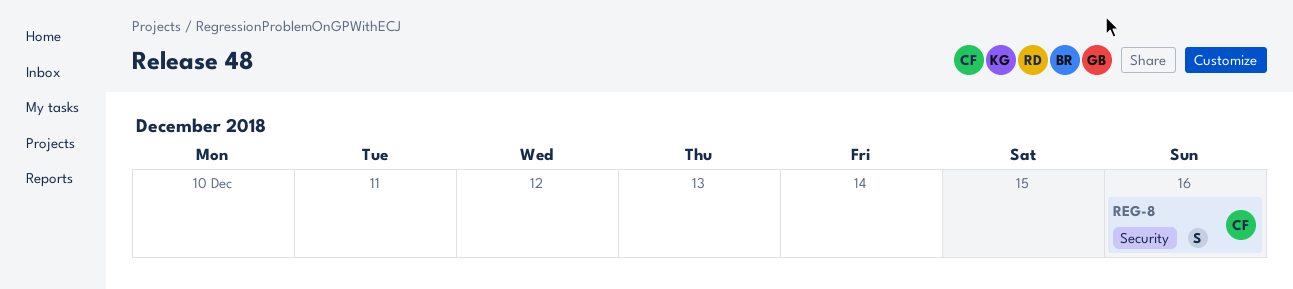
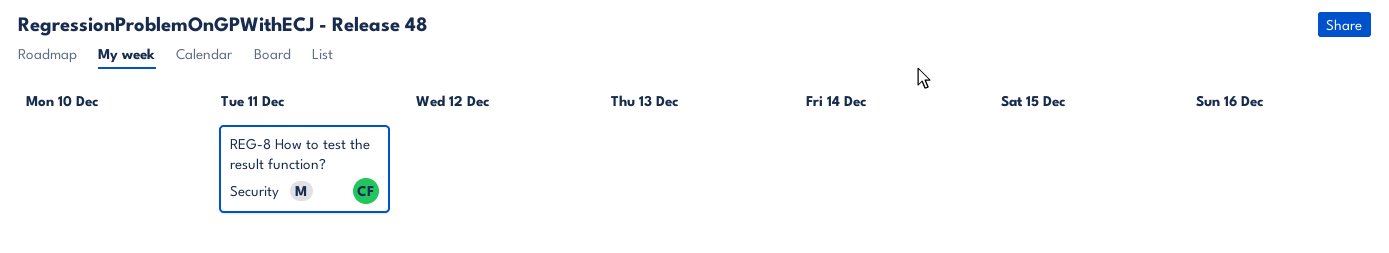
REG-8, estimate: S -> M
REG-8, due: Dec 16 -> Dec 11

